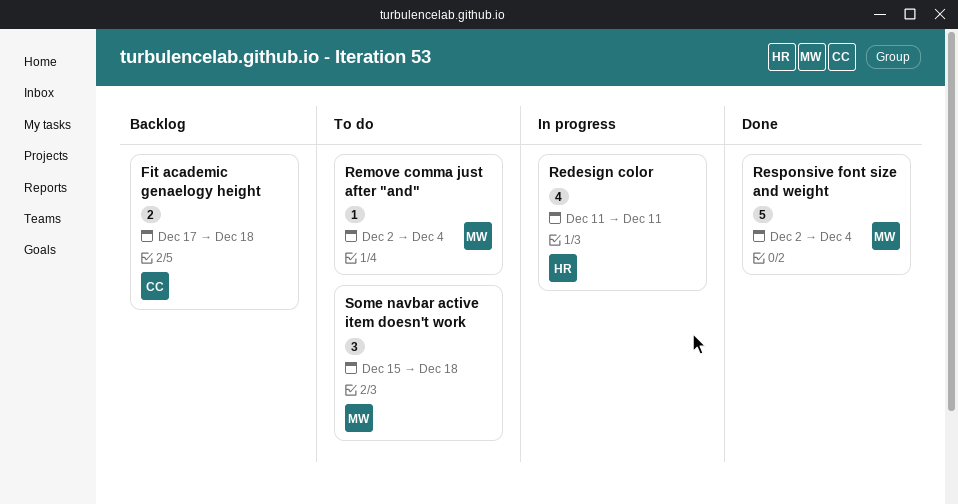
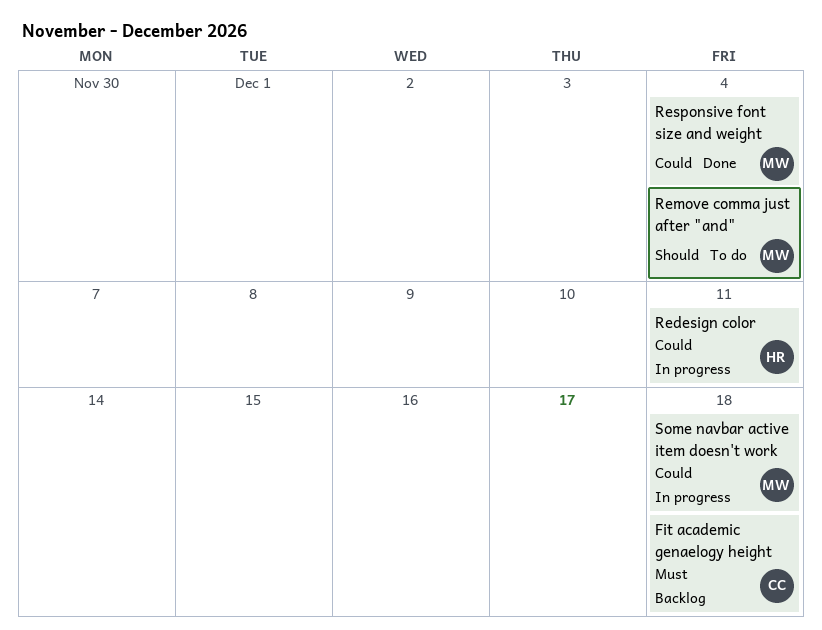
Some navbar active item doesn't work, status: To do -> In progress

